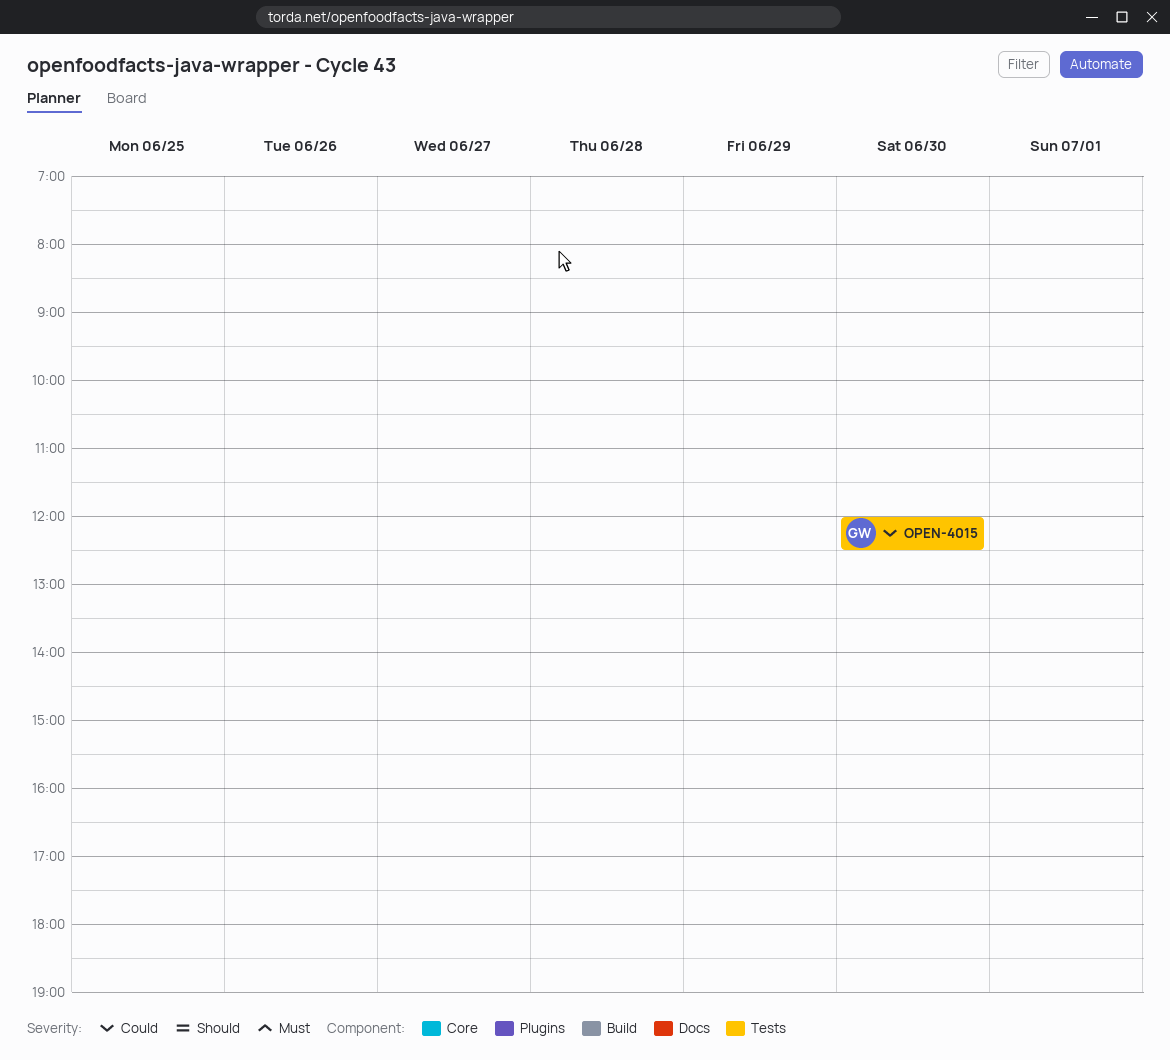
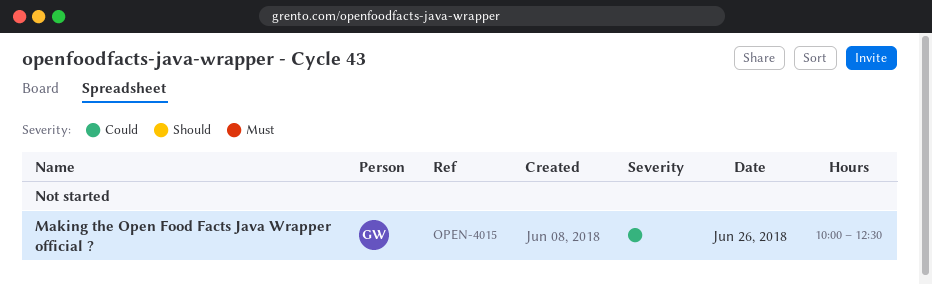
OPEN-4015, day: Jun 30 -> Jun 26
OPEN-4015, begins: 12:00 -> 10:00

